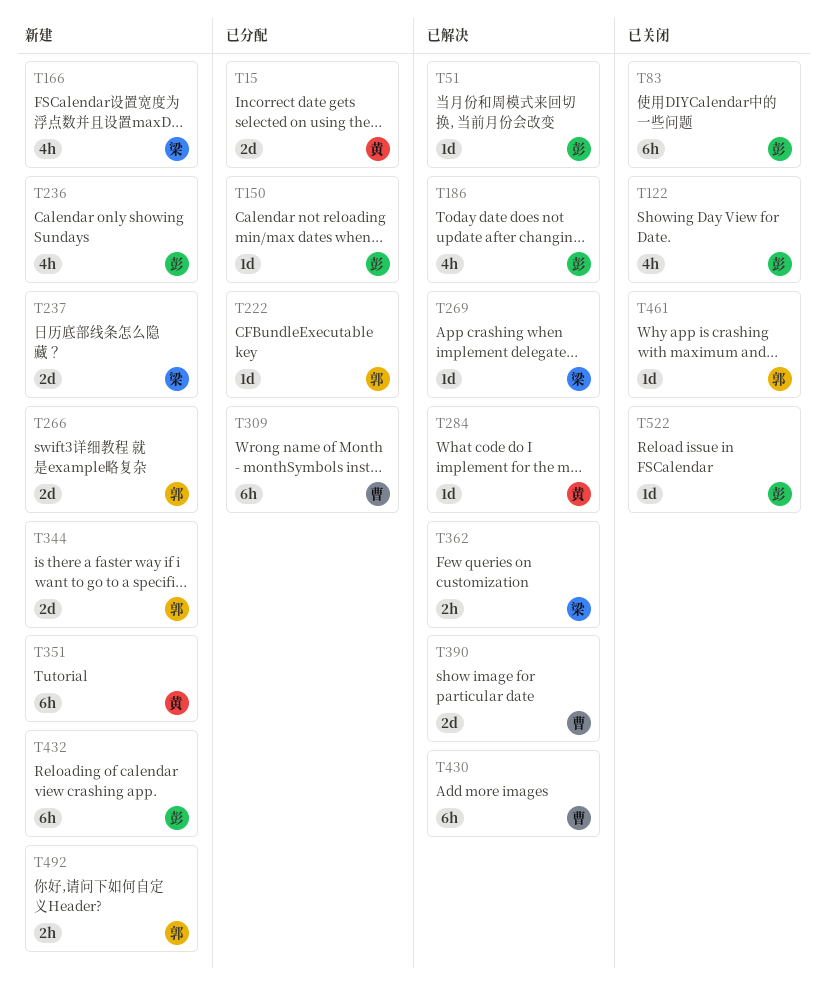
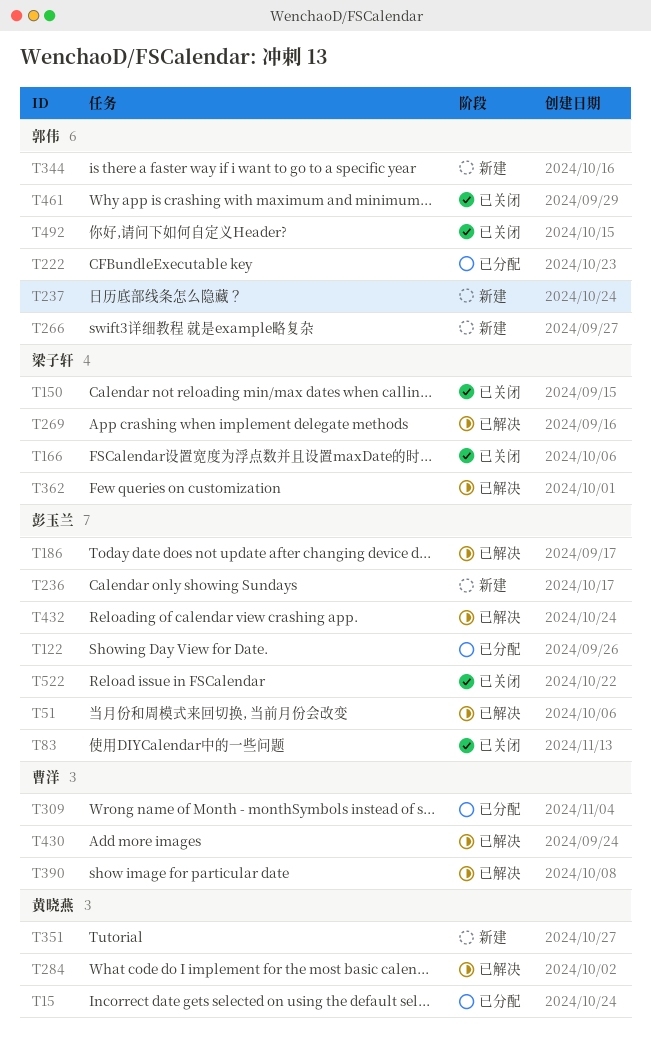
T122, status: 已关闭 -> 已分配
T150, status: 已分配 -> 已关闭
T150, owner: 彭玉兰 -> 梁子轩
T166, status: 新建 -> 已关闭
T237, owner: 梁子轩 -> 郭伟
T432, status: 新建 -> 已解决
T492, status: 新建 -> 已关闭

